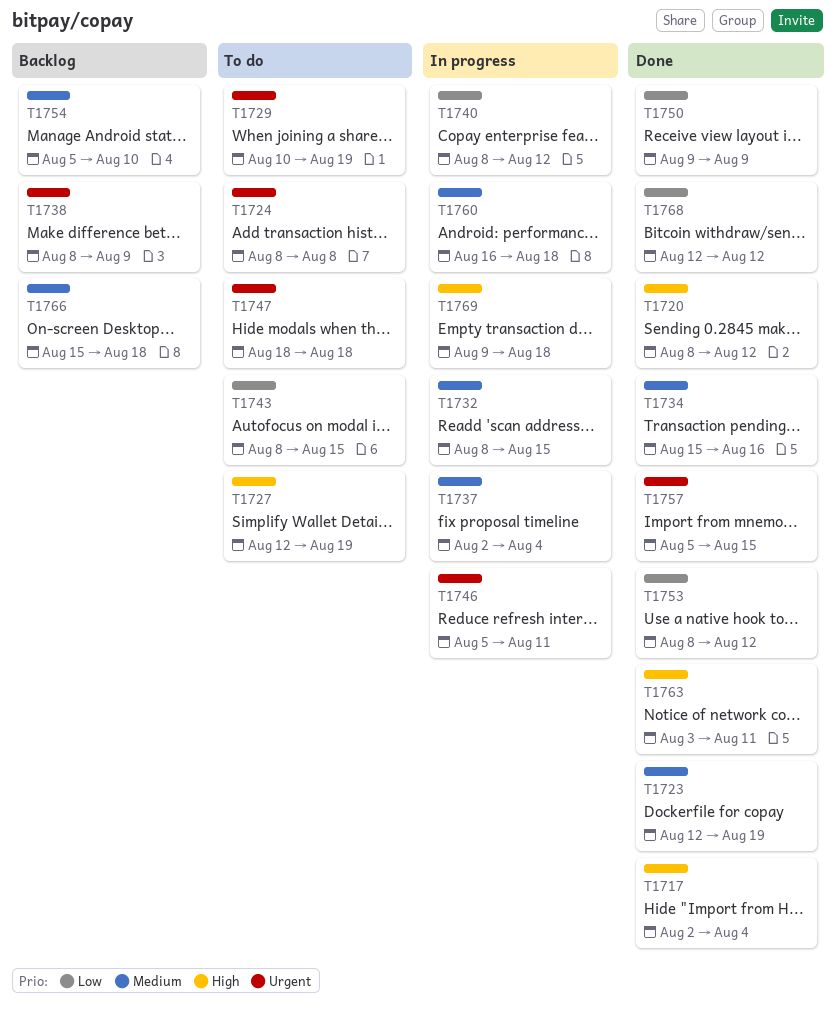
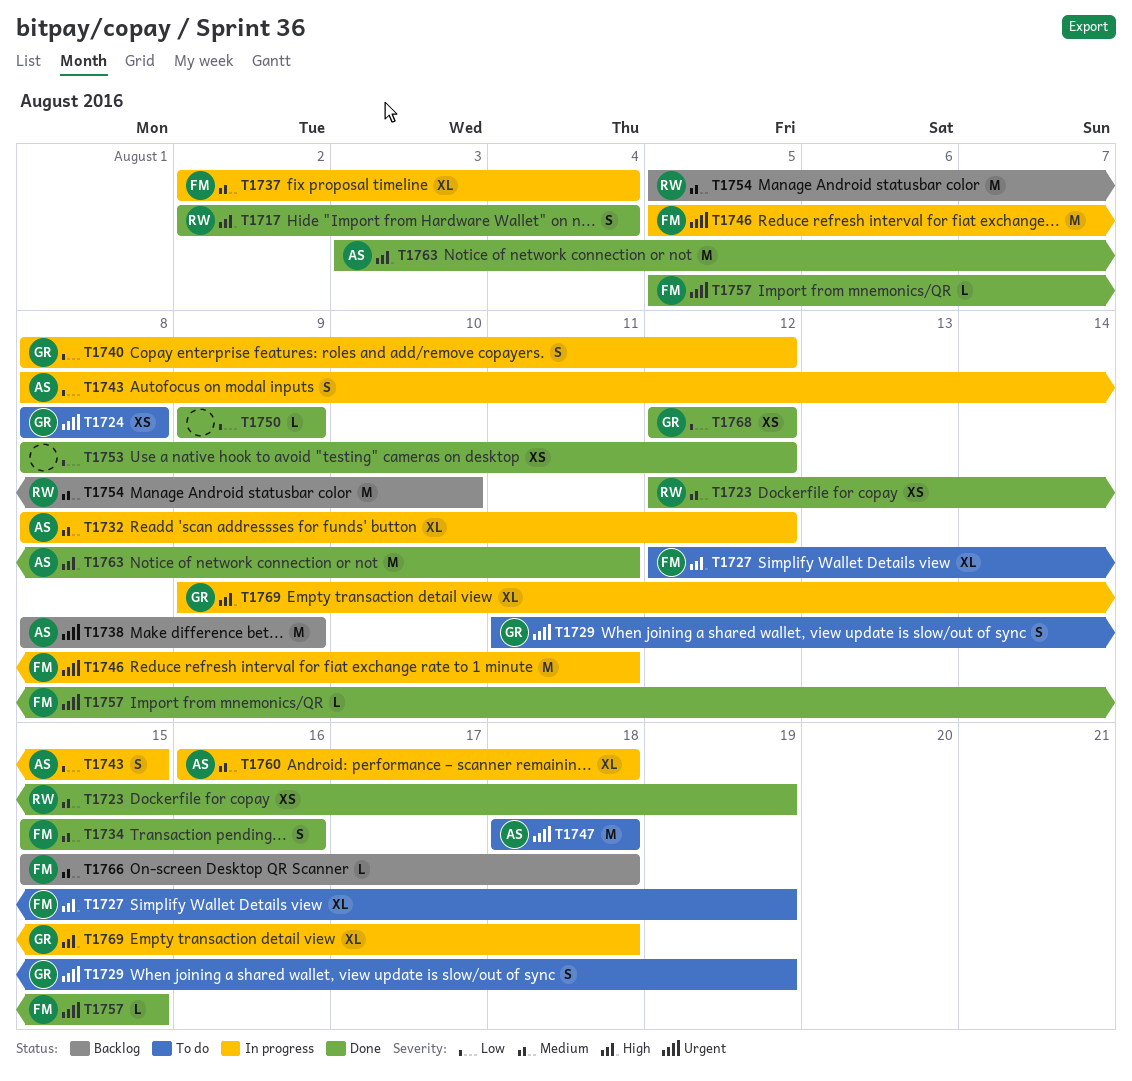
T1720: present -> none
T1729, start: Aug 10 -> Aug 11
T1732, due: Aug 15 -> Aug 12
T1743, status: To do -> In progress

